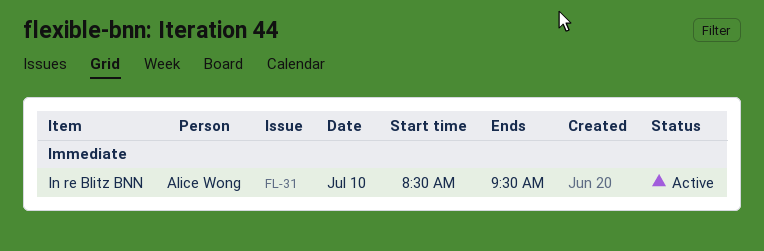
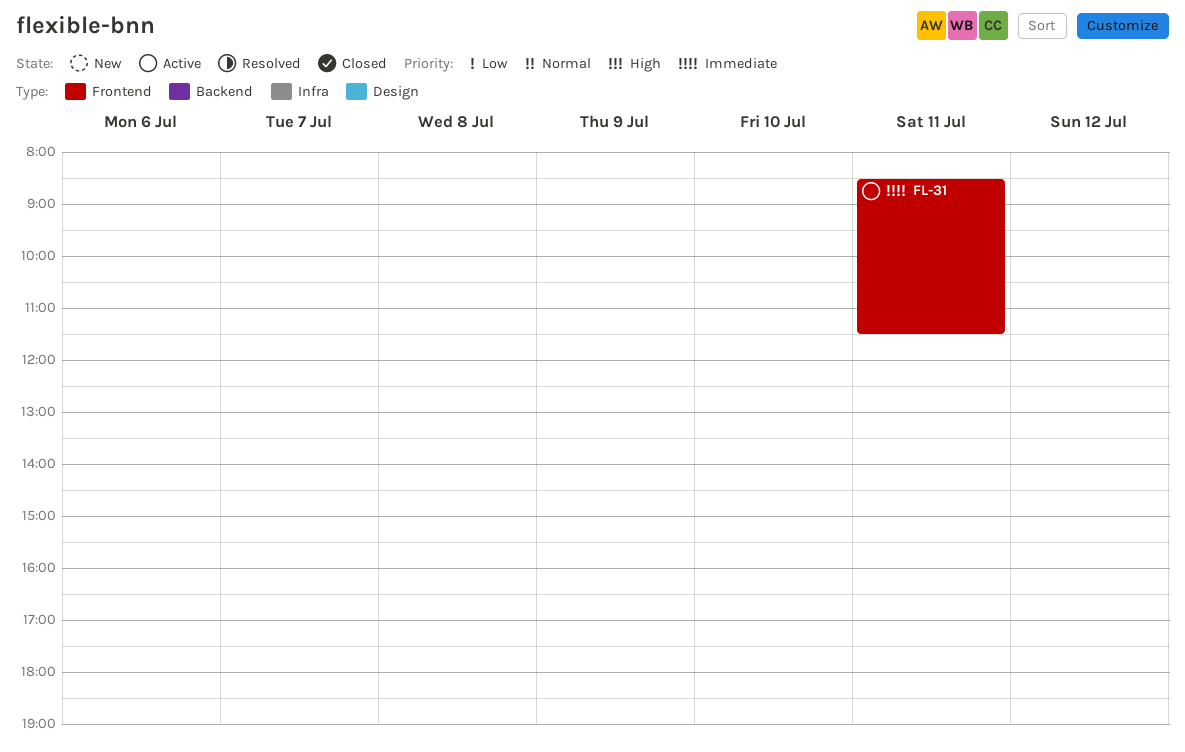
FL-31, day: Jul 10 -> Jul 11
FL-31, ends: 09:30 -> 11:30

